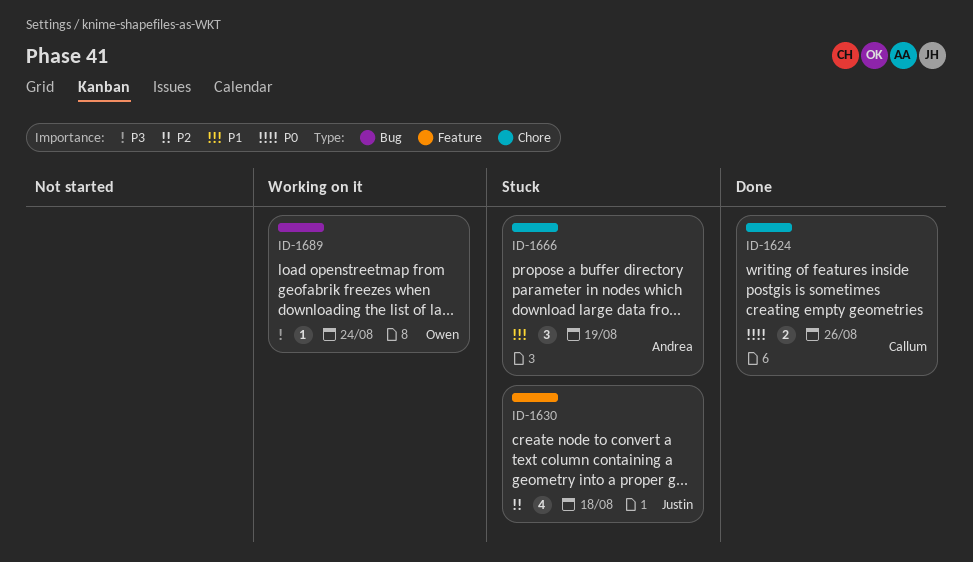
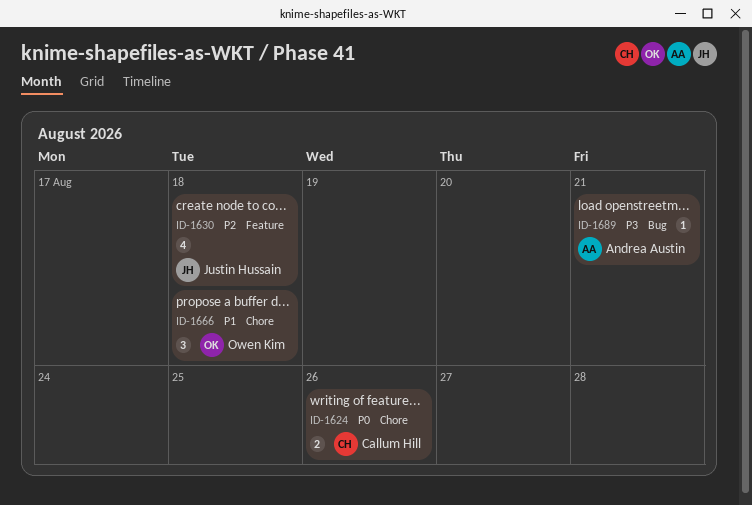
ID-1666, owner: Andrea Austin -> Owen Kim
ID-1666, due: Aug 19 -> Aug 18
ID-1689, owner: Owen Kim -> Andrea Austin
ID-1689, due: Aug 24 -> Aug 21

